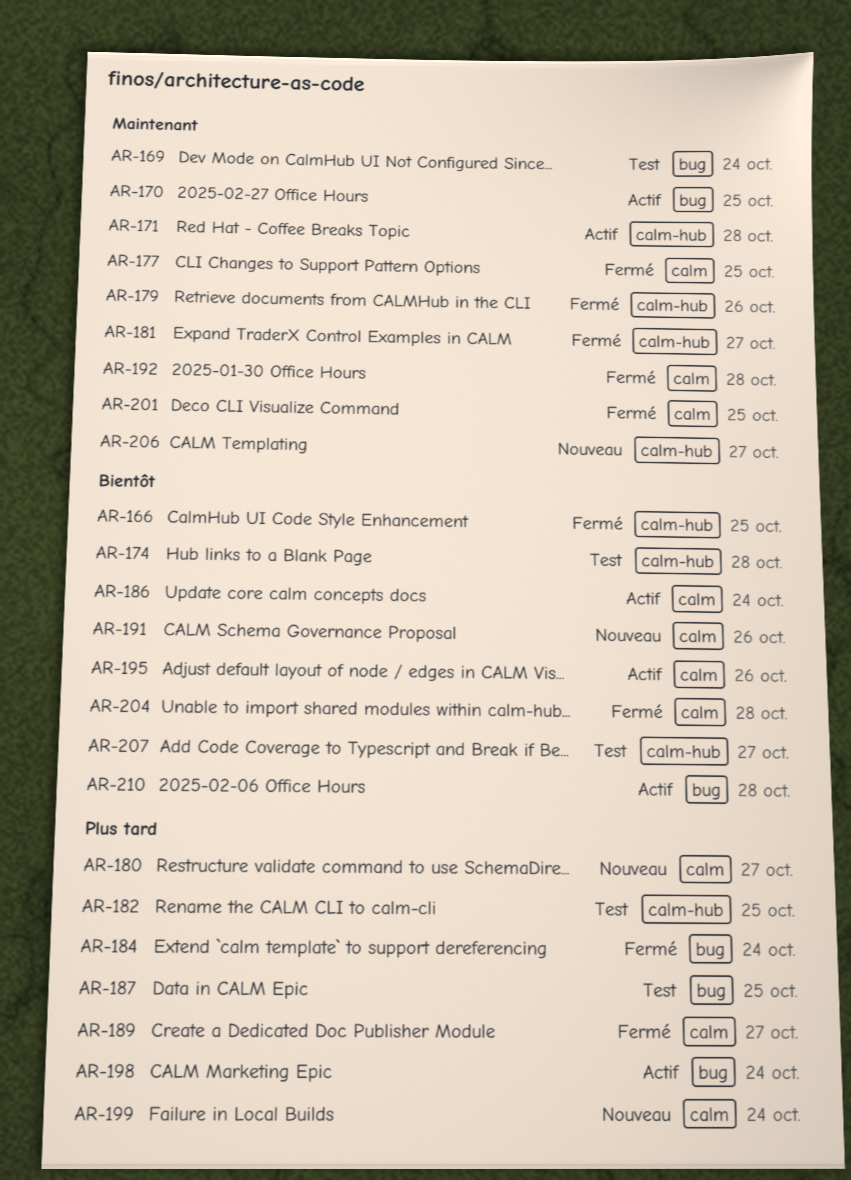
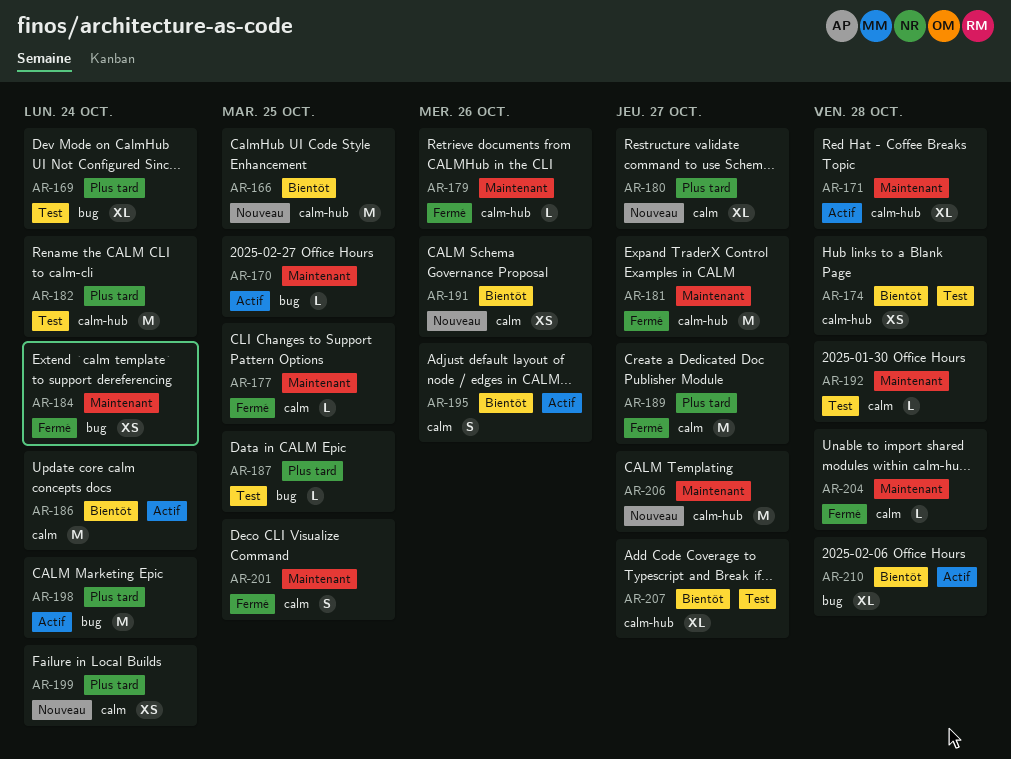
AR-166, status: Fermé -> Nouveau
AR-169, priority: Maintenant -> Plus tard
AR-182, due: Oct 25 -> Oct 24
AR-184, priority: Plus tard -> Maintenant
AR-192, status: Fermé -> Test
AR-204, priority: Bientôt -> Maintenant

